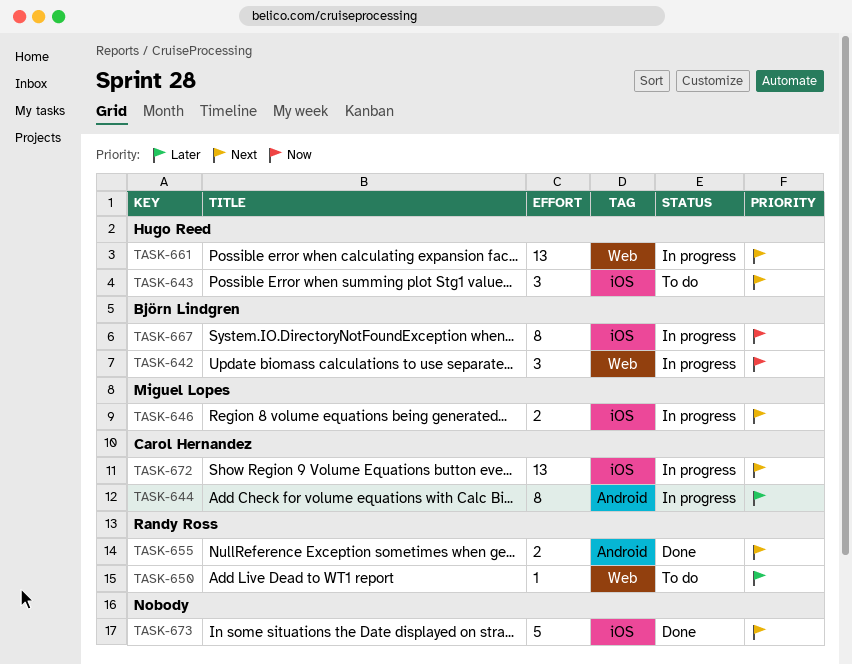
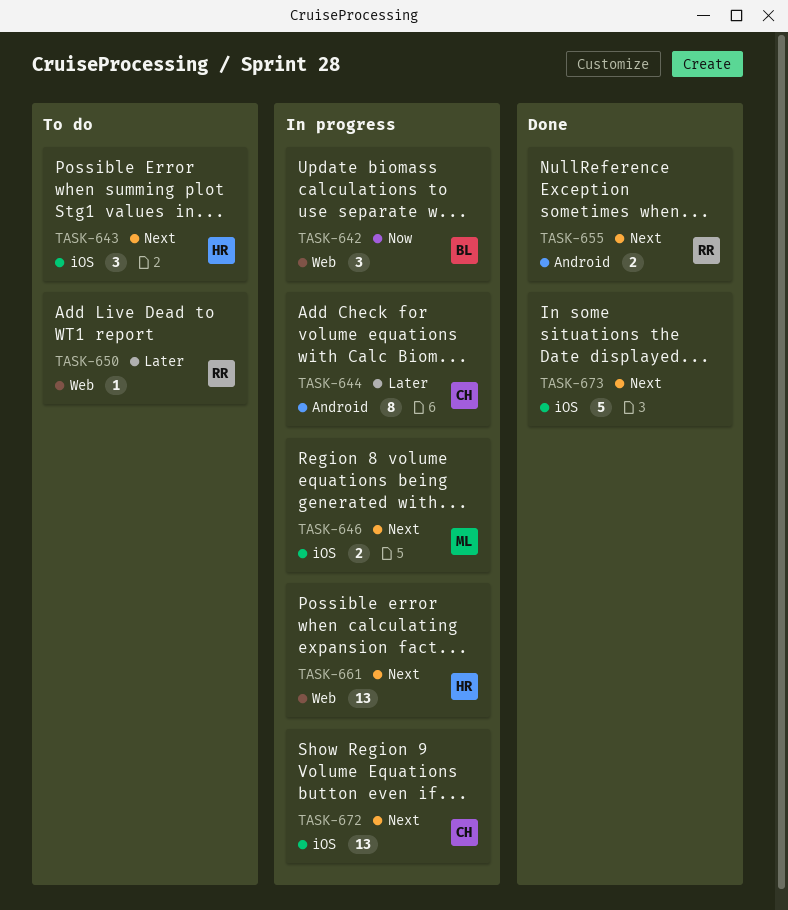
TASK-667: present -> none

